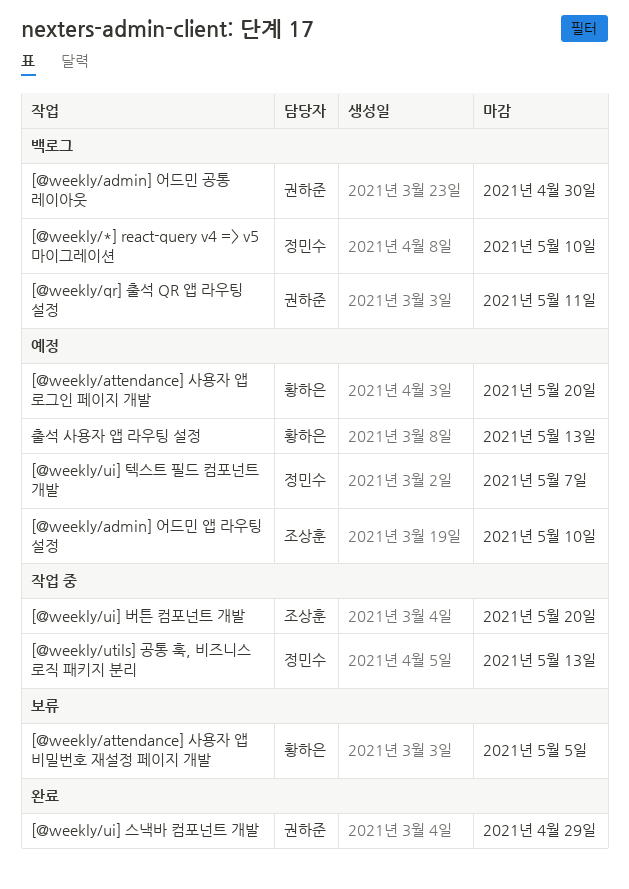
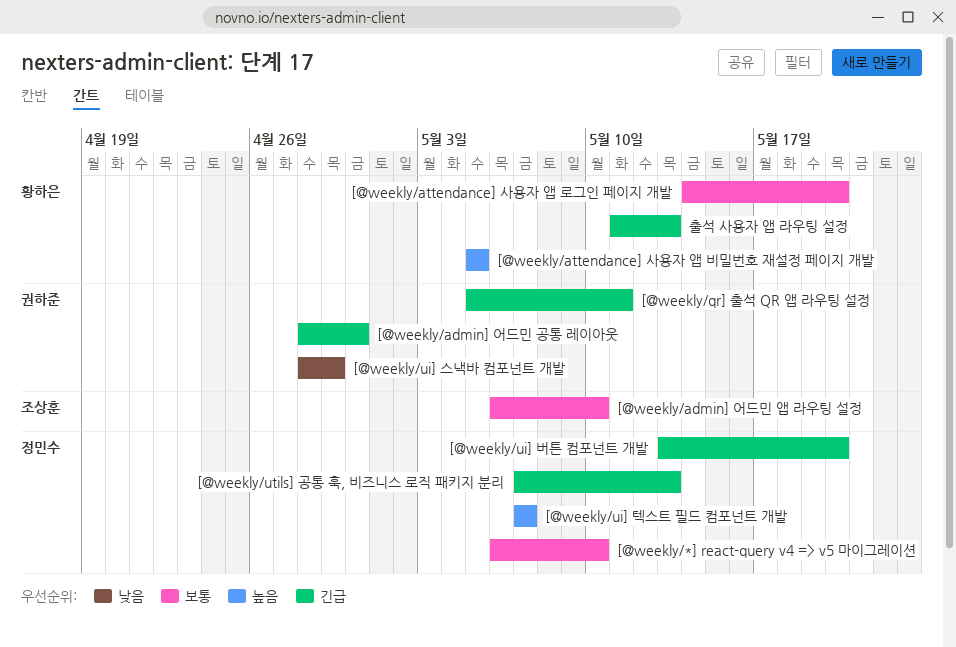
[@weekly/ui] 버튼 컴포넌트 개발, owner: 조상훈 -> 정민수

